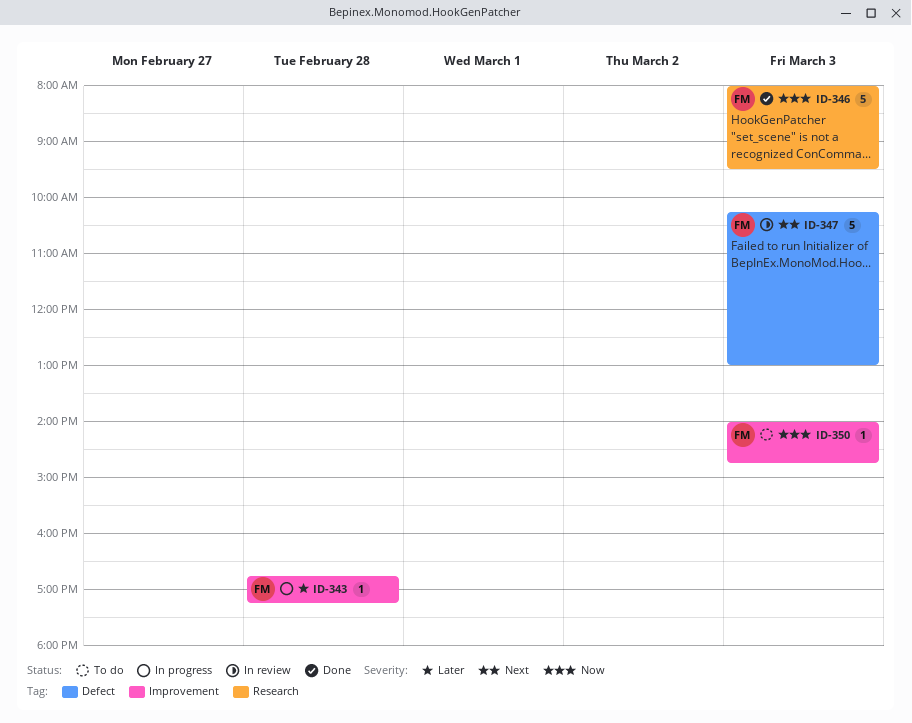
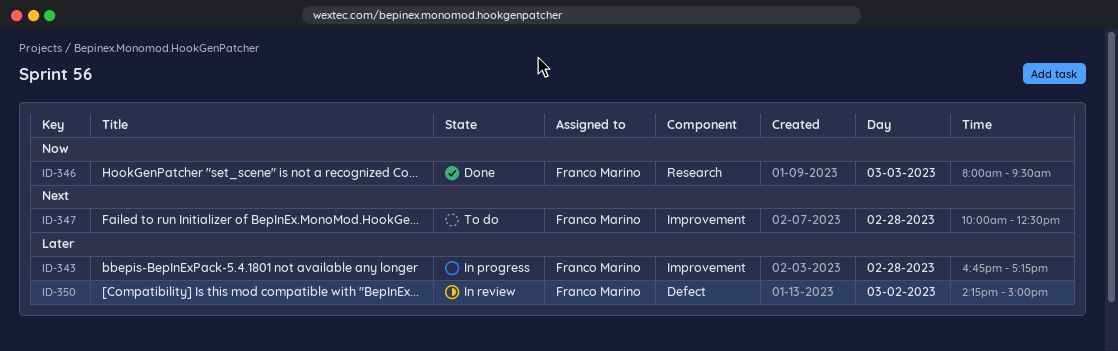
ID-347, status: In review -> To do
ID-347, label: Defect -> Improvement
ID-347, day: Mar 3 -> Feb 28
ID-347, begins: 10:15 -> 10:00
ID-347, ends: 13:00 -> 12:30
ID-350, status: To do -> In review
ID-350, priority: Now -> Later
ID-350, label: Improvement -> Defect
ID-350, day: Mar 3 -> Mar 2
ID-350, begins: 14:00 -> 14:15
ID-350, ends: 14:45 -> 15:00

